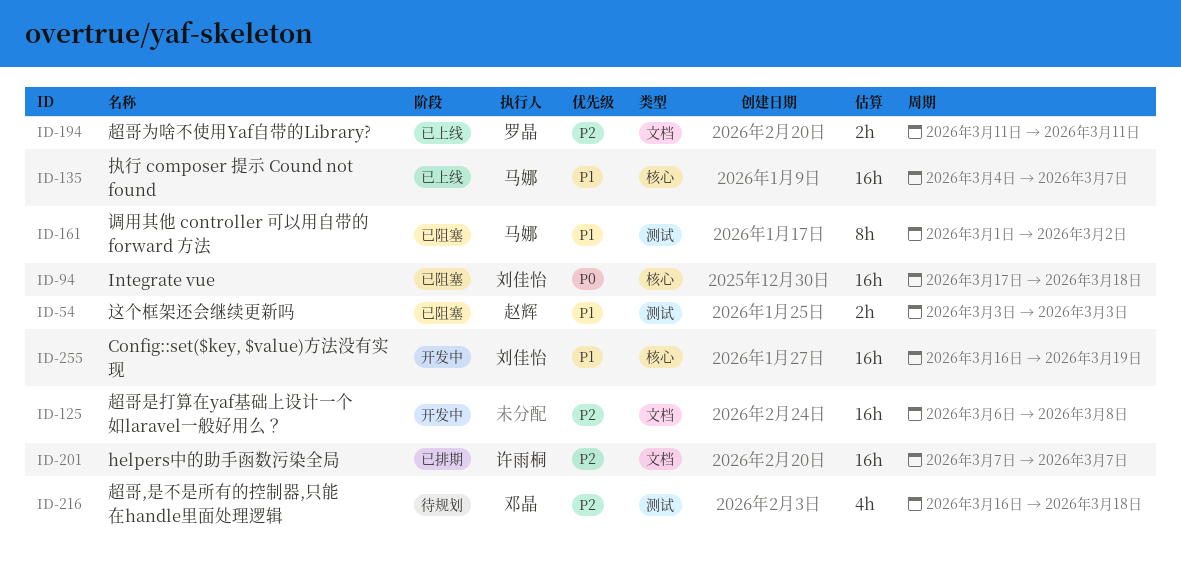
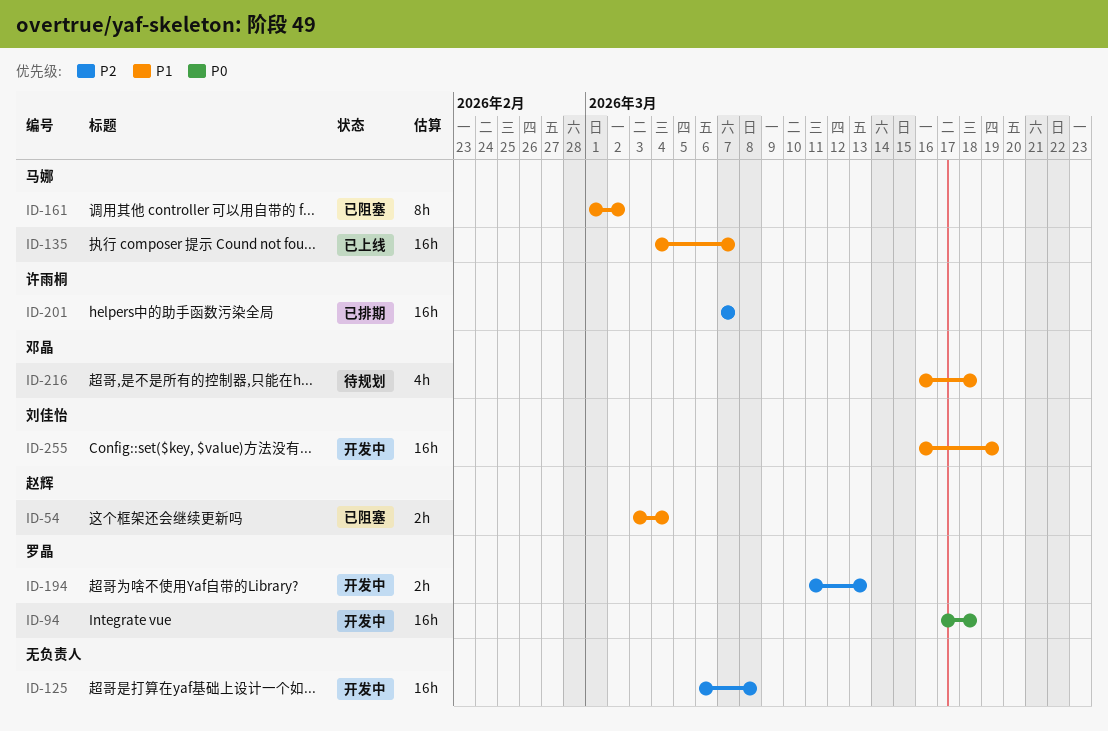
ID-54, due: Mar 3 -> Mar 4
ID-94, status: 已阻塞 -> 开发中
ID-94, owner: 刘佳怡 -> 罗晶
ID-194, status: 已上线 -> 开发中
ID-194, due: Mar 11 -> Mar 13
ID-216, priority: P2 -> P1

